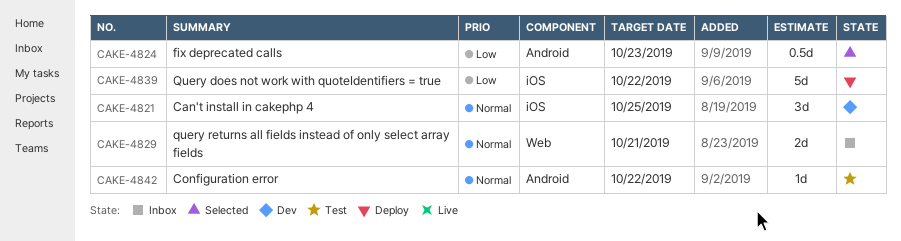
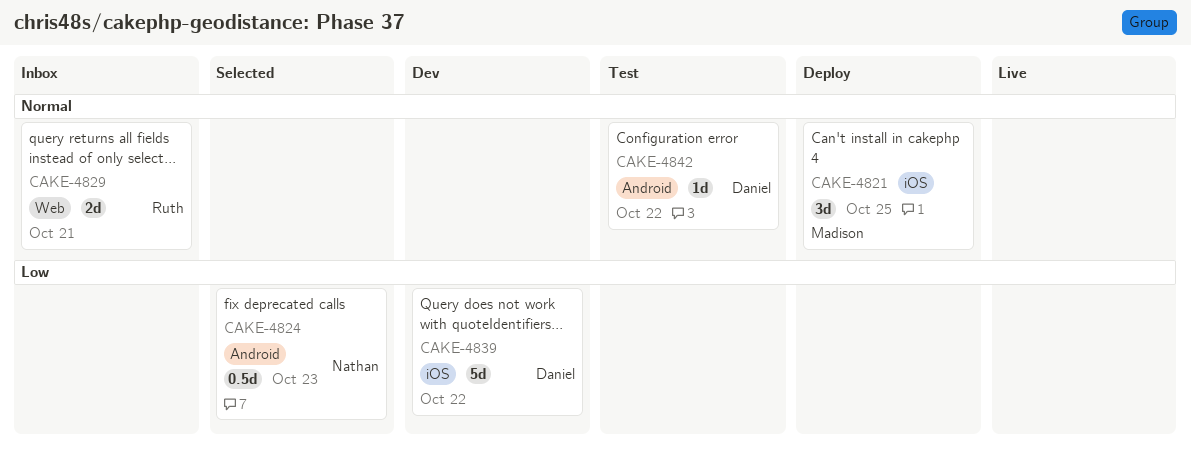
CAKE-4821, status: Dev -> Deploy
CAKE-4839, status: Deploy -> Dev

